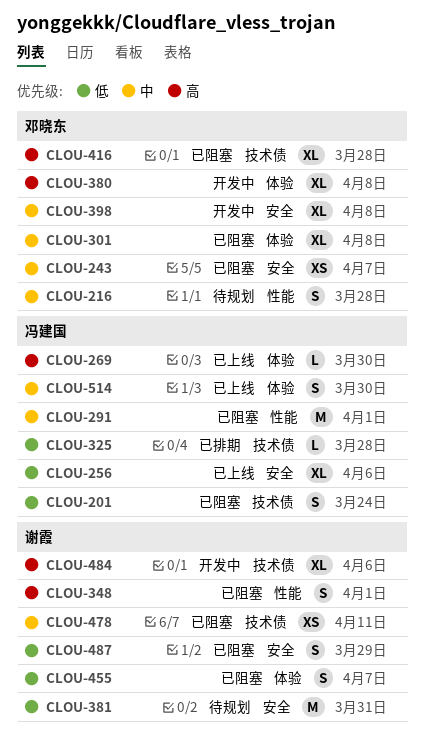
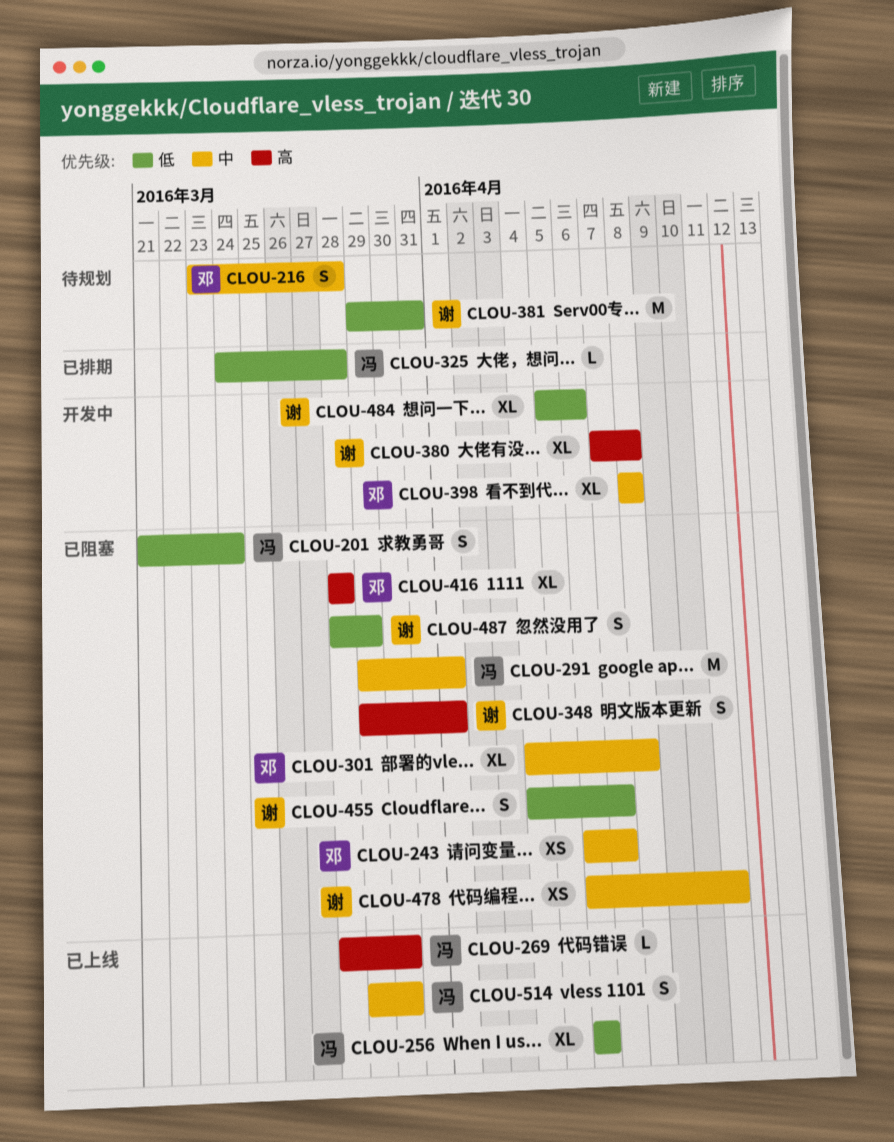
CLOU-380, owner: 邓晓东 -> 谢霞
CLOU-484, priority: 高 -> 低

